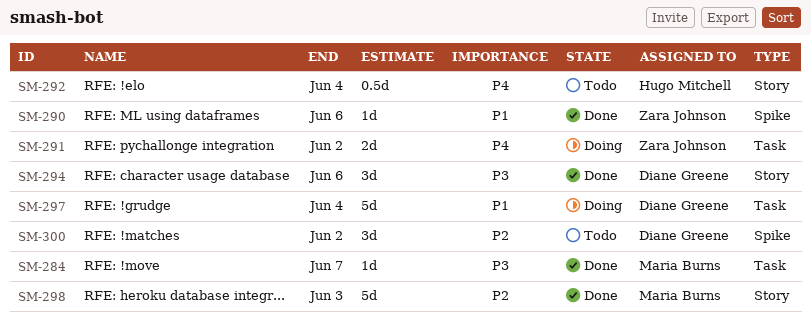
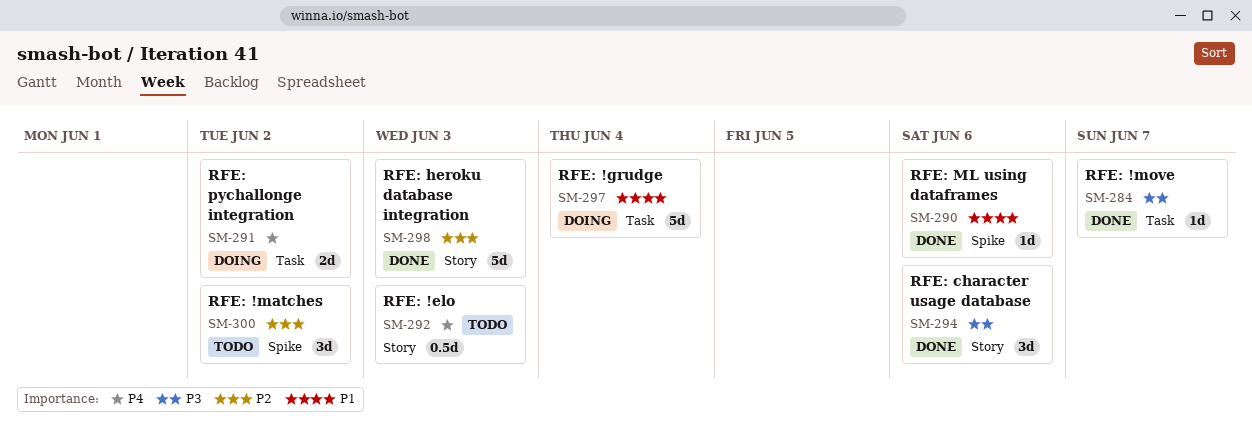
SM-292, due: Jun 4 -> Jun 3

